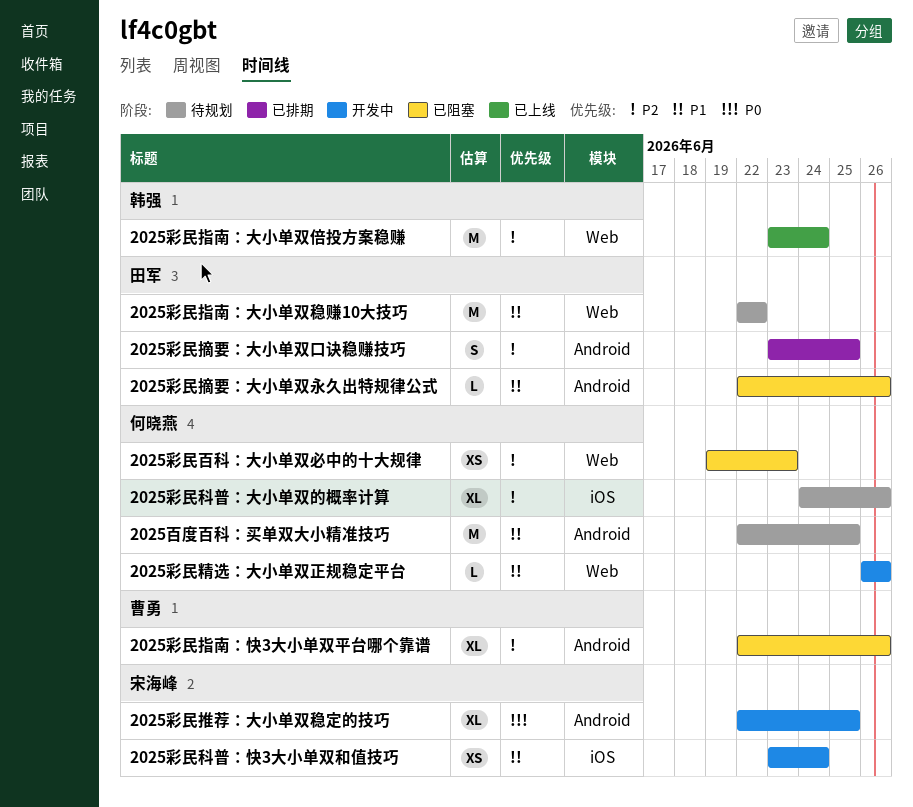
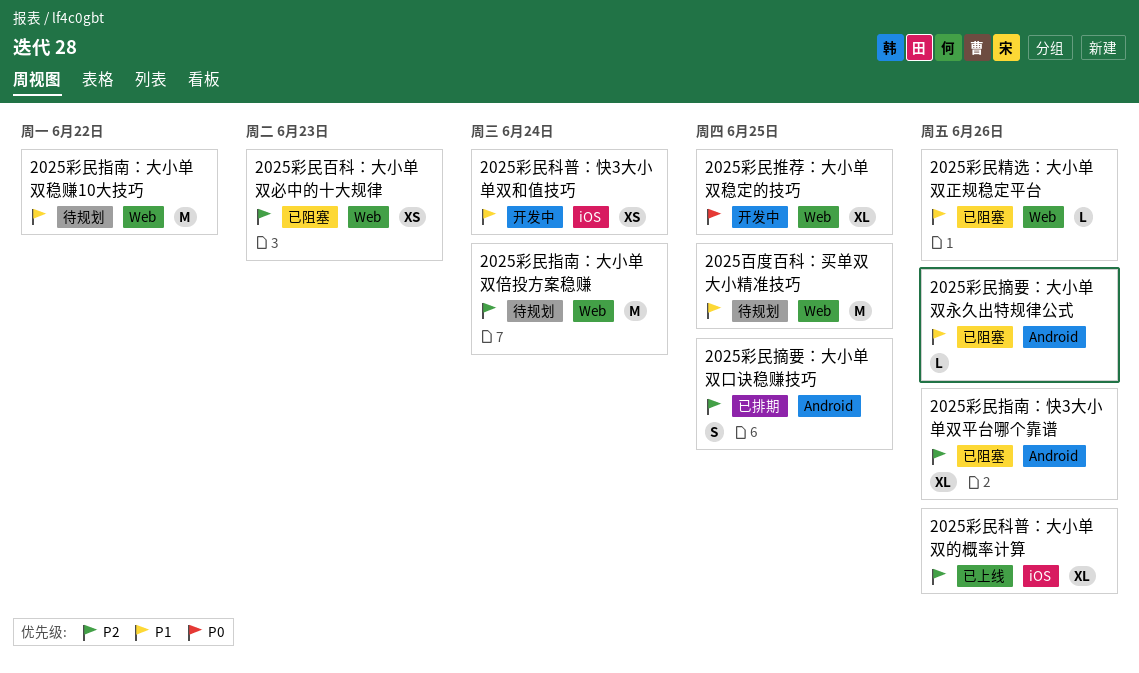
2025彩民指南：大小单双倍投方案稳赚, status: 已上线 -> 待规划
2025彩民推荐：大小单双稳定的技巧, label: Android -> Web
2025彩民科普：大小单双的概率计算, status: 待规划 -> 已上线
2025彩民精选：大小单双正规稳定平台, status: 开发中 -> 已阻塞
2025百度百科：买单双大小精准技巧, label: Android -> Web

